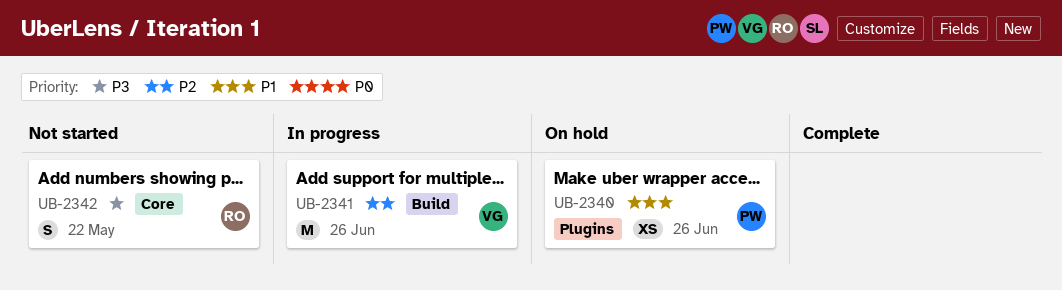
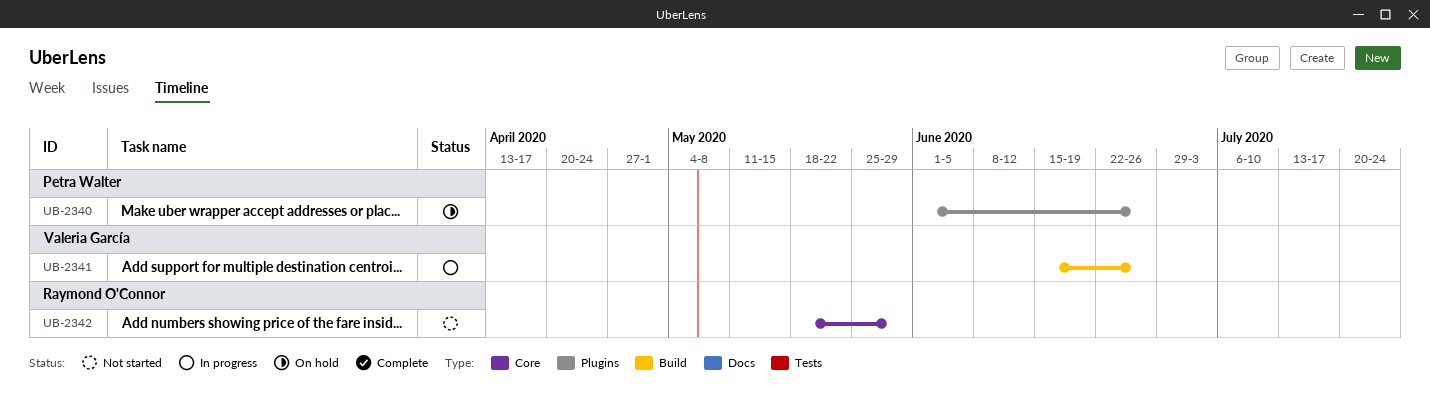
UB-2342, due: May 22 -> May 29

